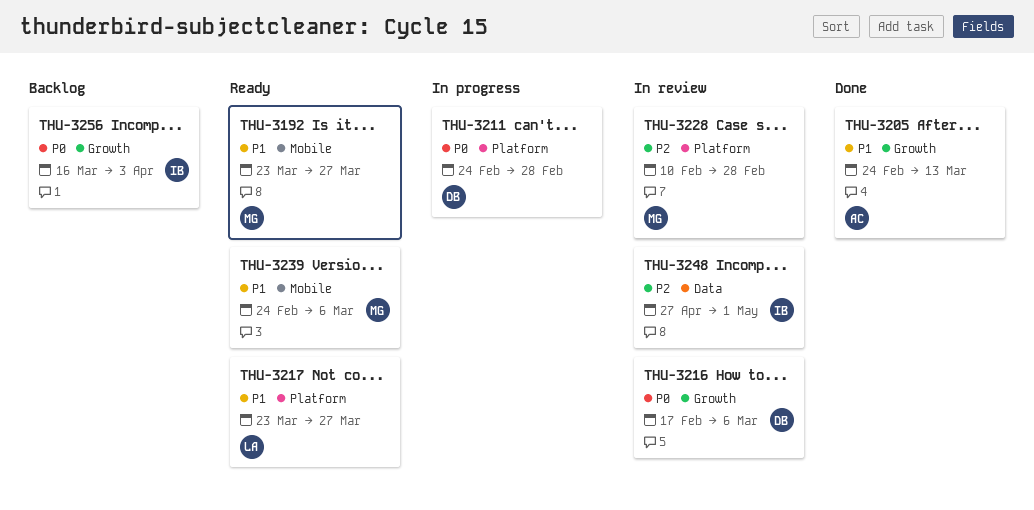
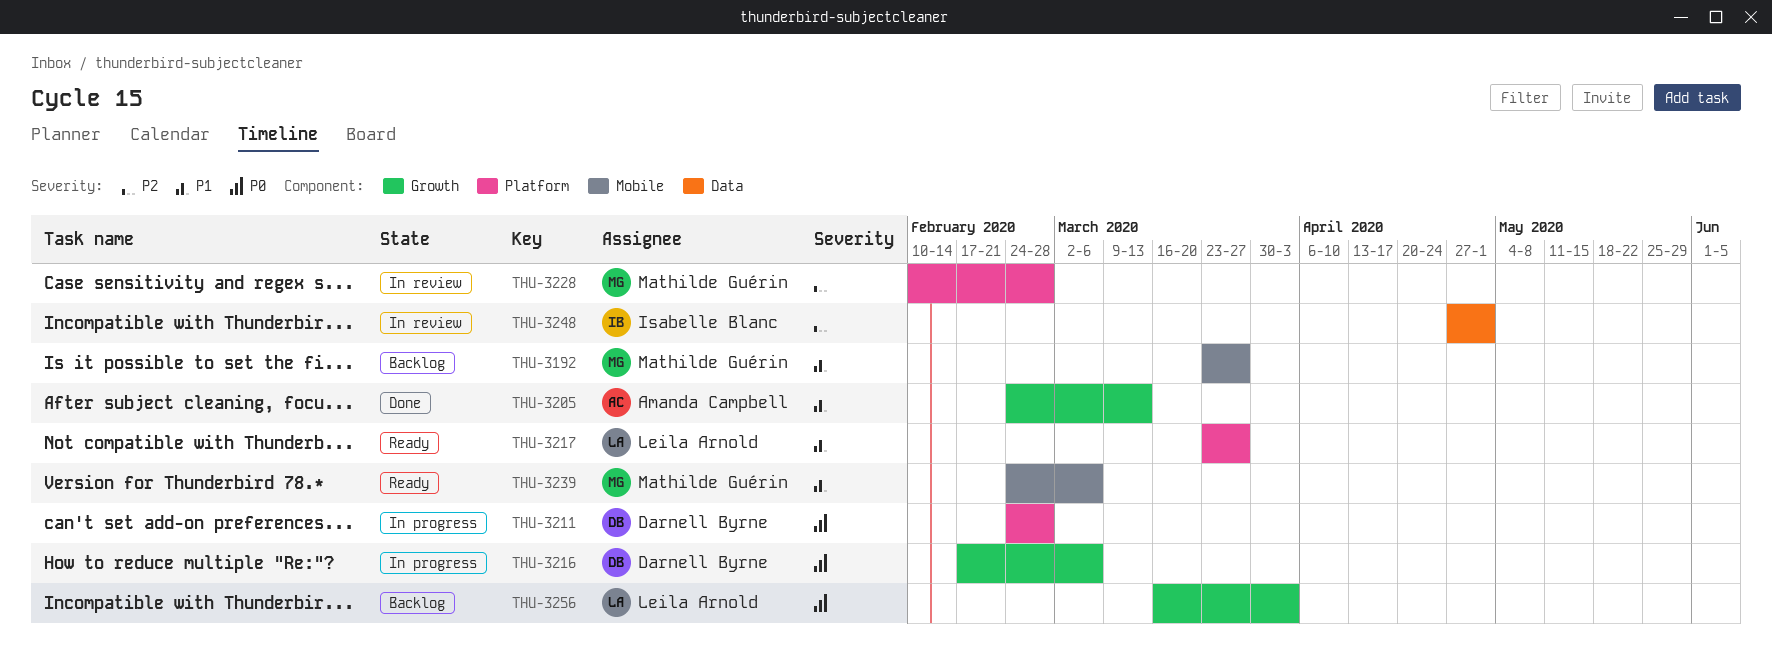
THU-3192, status: Ready -> Backlog
THU-3216, status: In review -> In progress
THU-3256, owner: Isabelle Blanc -> Leila Arnold

